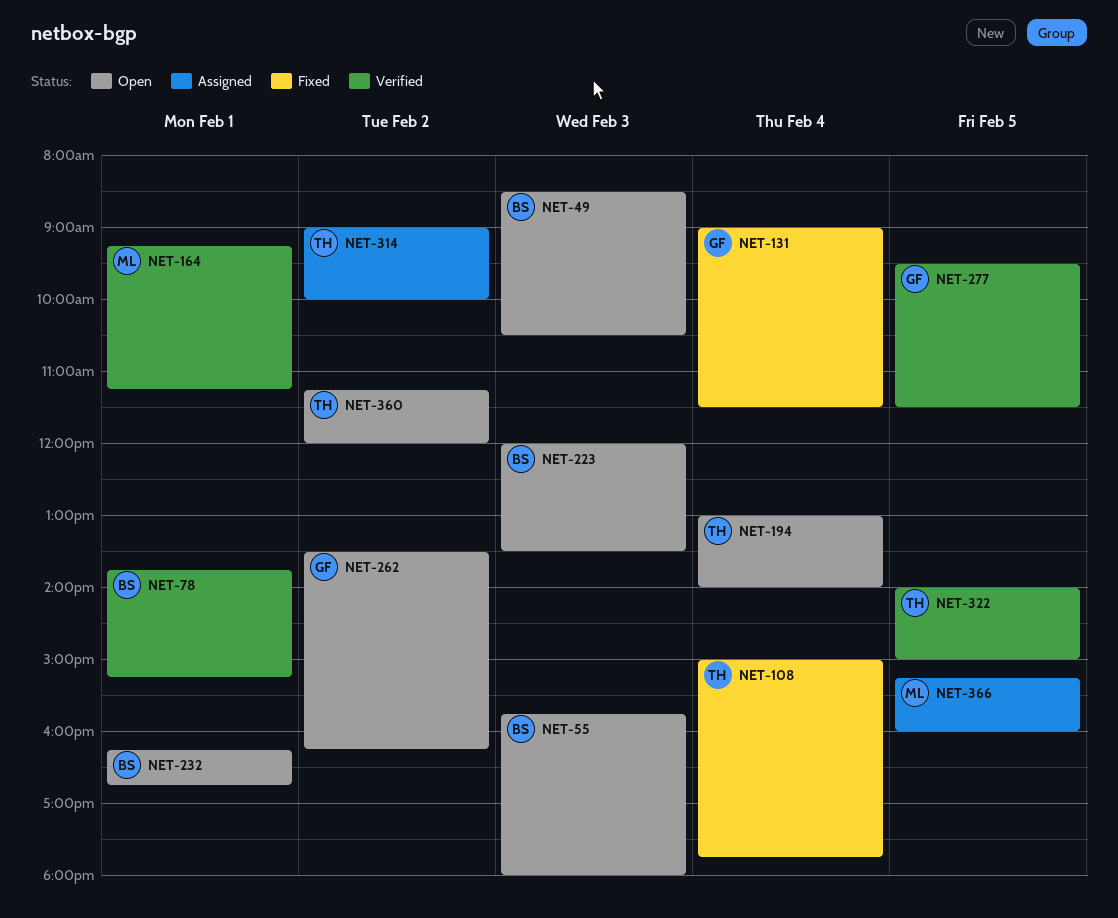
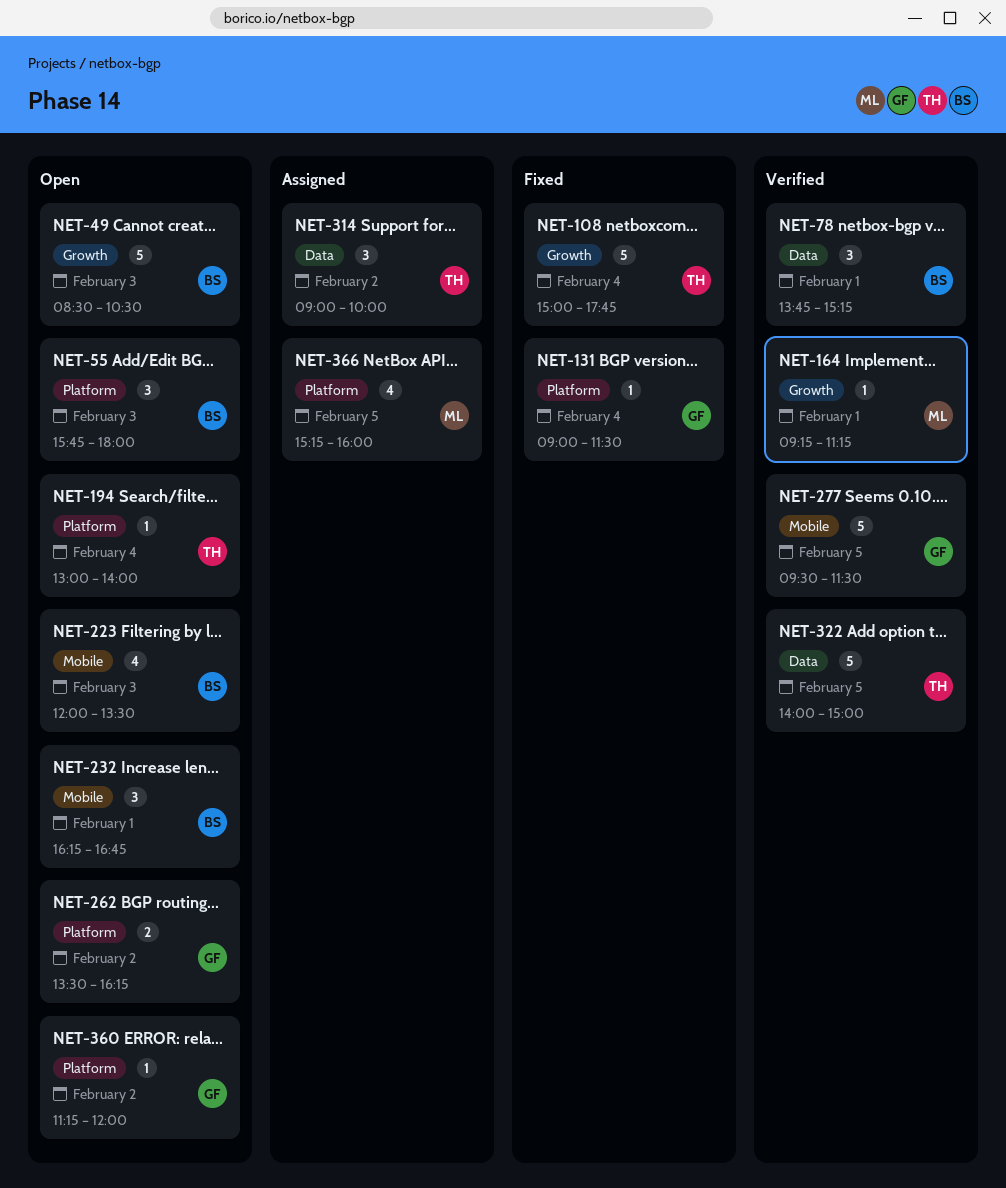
NET-360, owner: TH -> GF

